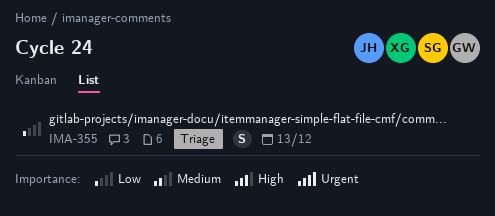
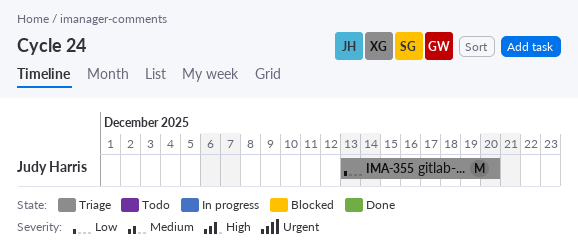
IMA-355, estimate: S -> M
IMA-355, due: Dec 13 -> Dec 20

